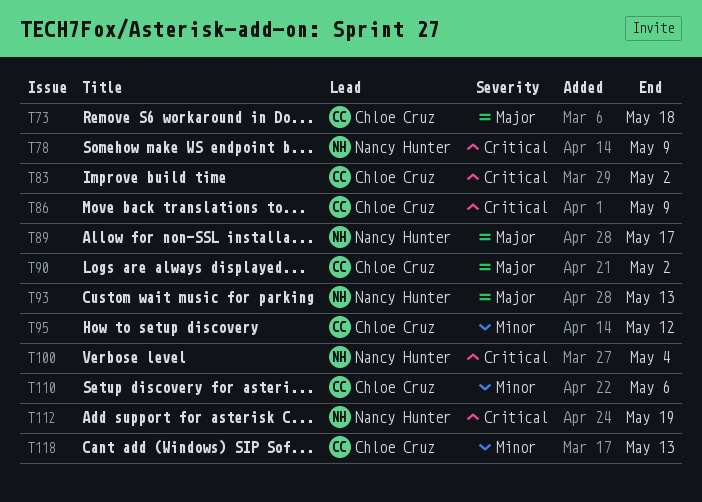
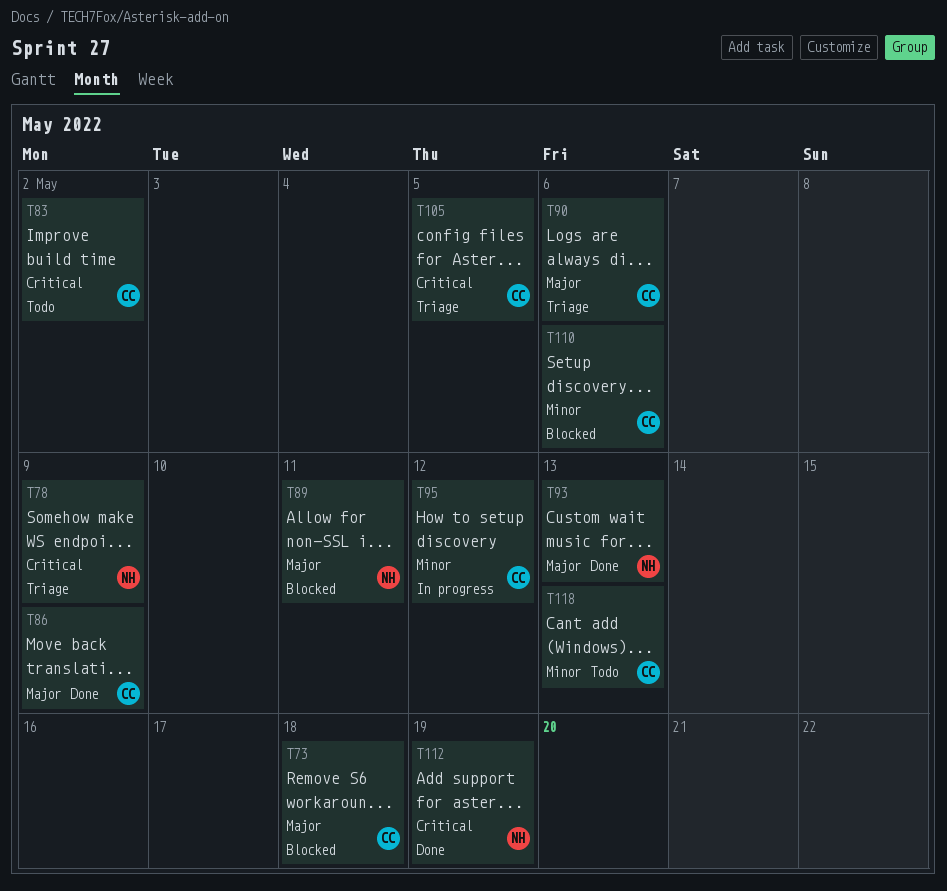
T86, priority: Critical -> Major
T89, due: May 17 -> May 11
T90, due: May 2 -> May 6
T100: present -> none
T105: none -> present

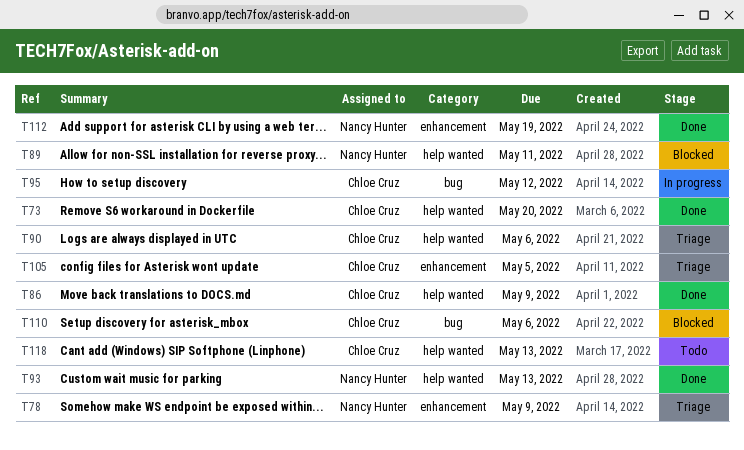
T73, status: Blocked -> Done
T73, due: May 18 -> May 20
T83: present -> none

